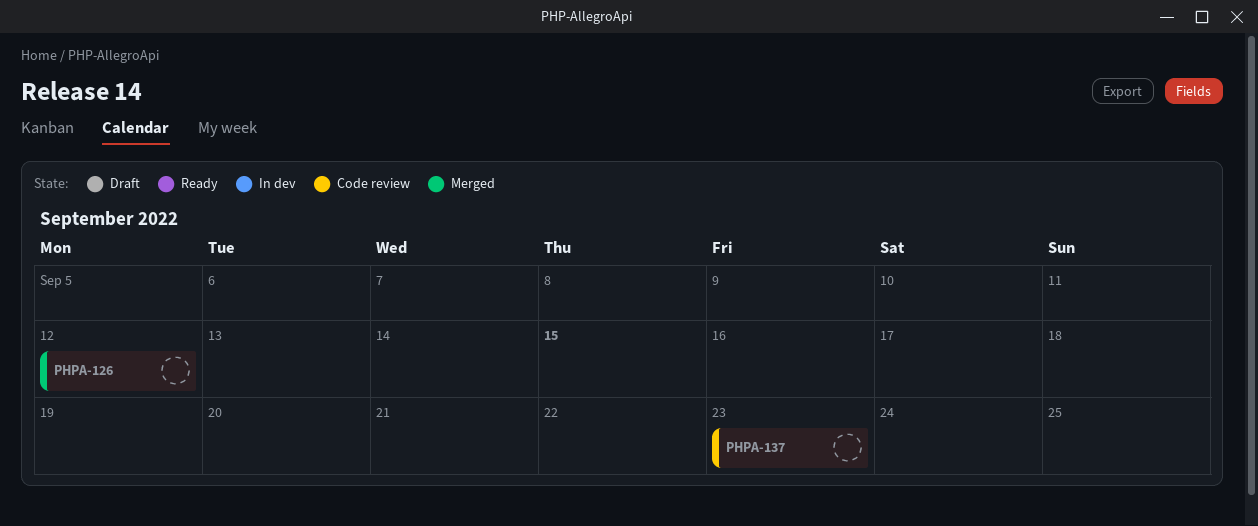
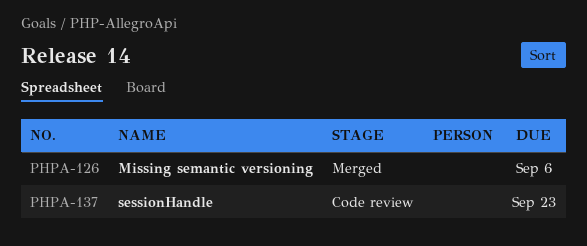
PHPA-126, due: Sep 12 -> Sep 6

